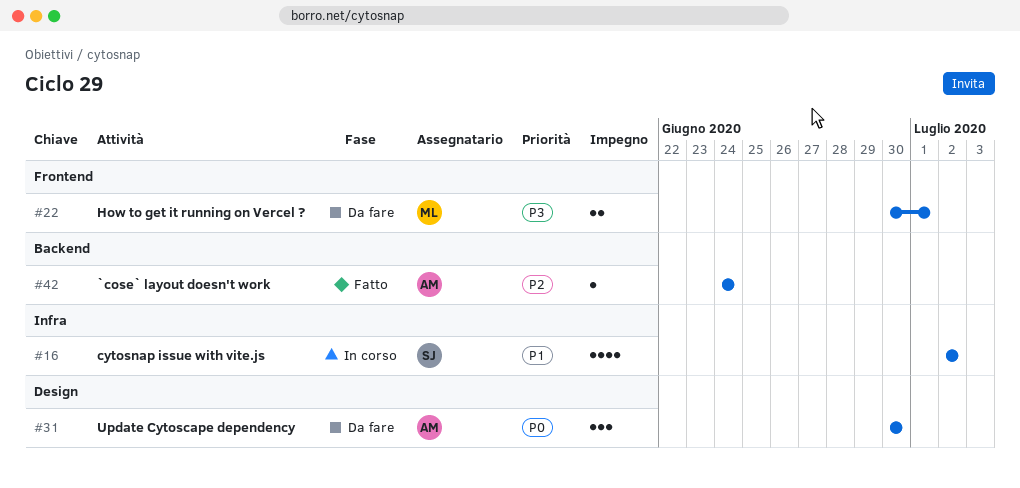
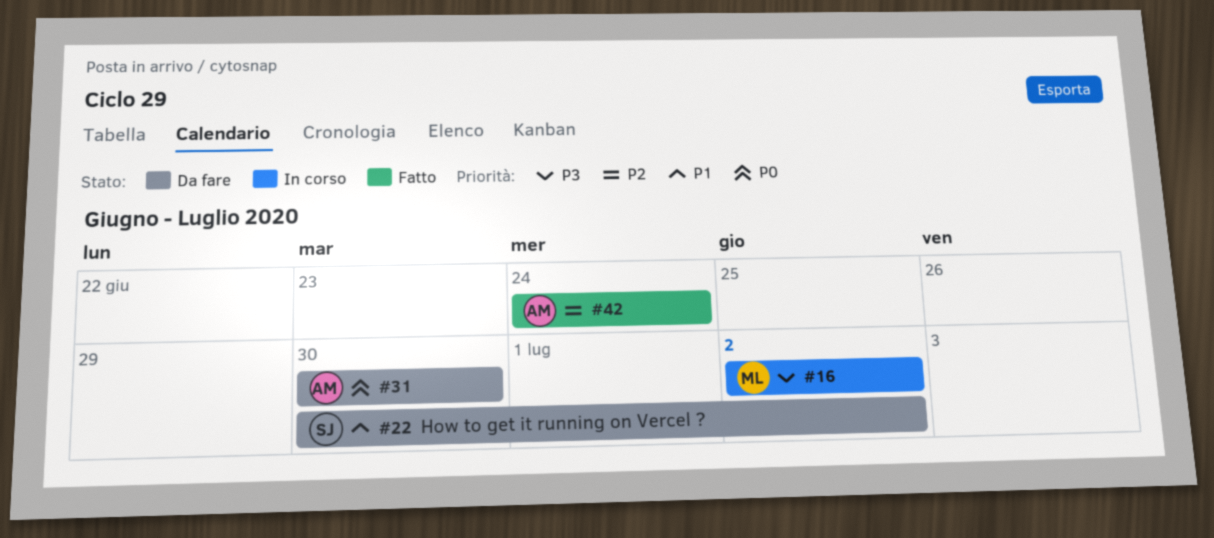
#16, owner: SJ -> ML
#16, priority: P1 -> P3
#22, owner: ML -> SJ
#22, priority: P3 -> P1
#22, due: Jul 1 -> Jul 2

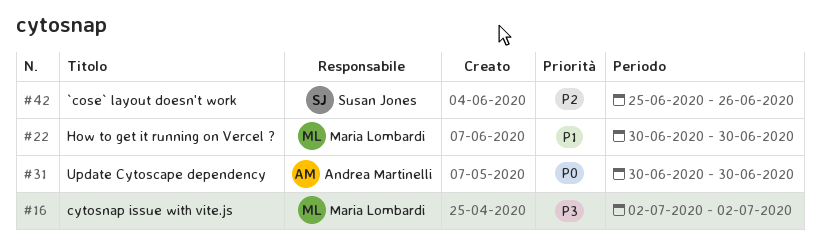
#22, owner: Susan Jones -> Maria Lombardi
#22, due: Jul 2 -> Jun 30
#42, owner: Andrea Martinelli -> Susan Jones
#42, start: Jun 24 -> Jun 25
#42, due: Jun 24 -> Jun 26

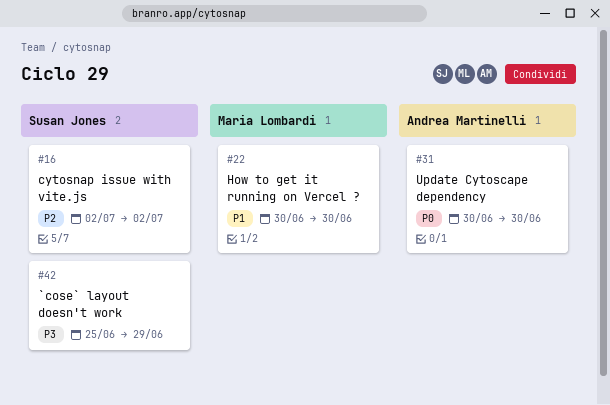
#16, owner: Maria Lombardi -> Susan Jones
#16, priority: P3 -> P2
#42, priority: P2 -> P3
#42, due: Jun 26 -> Jun 29

